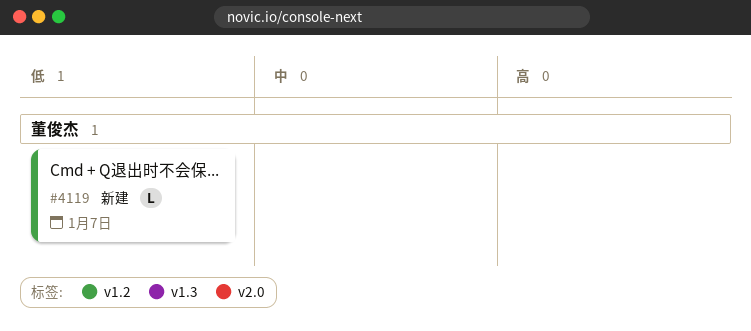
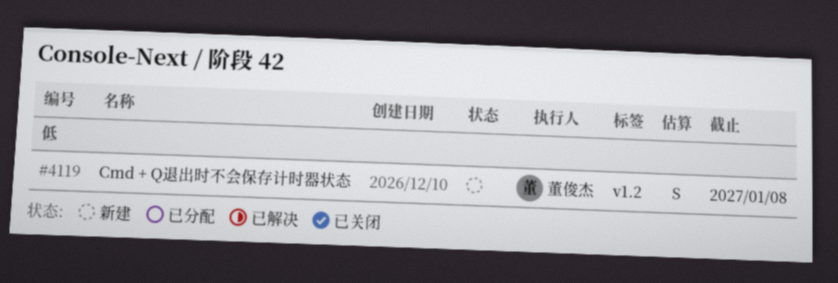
#4119, estimate: L -> S
#4119, due: Jan 7 -> Jan 8

